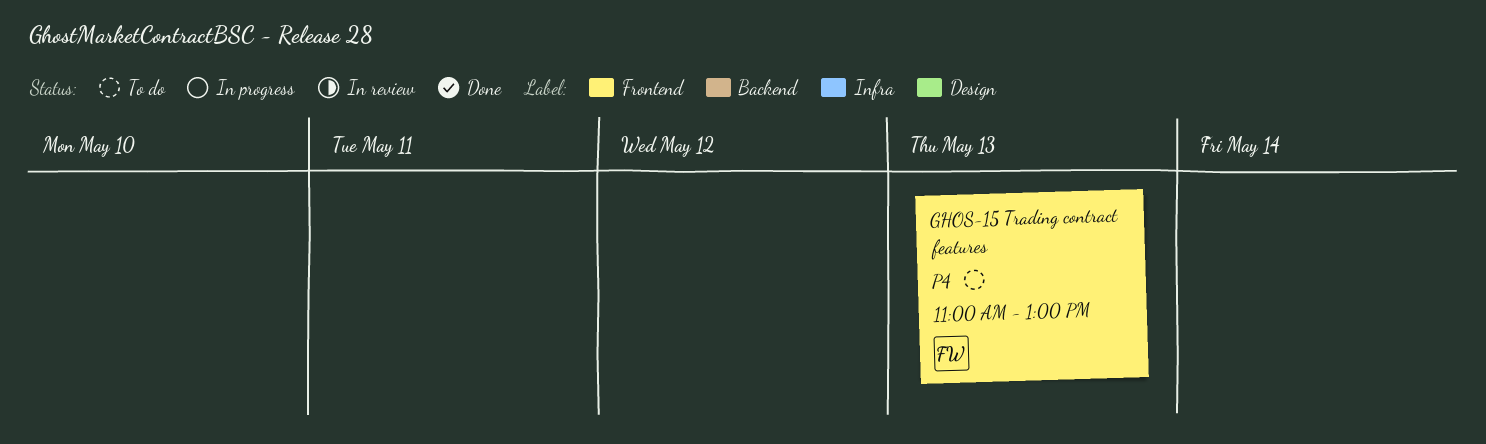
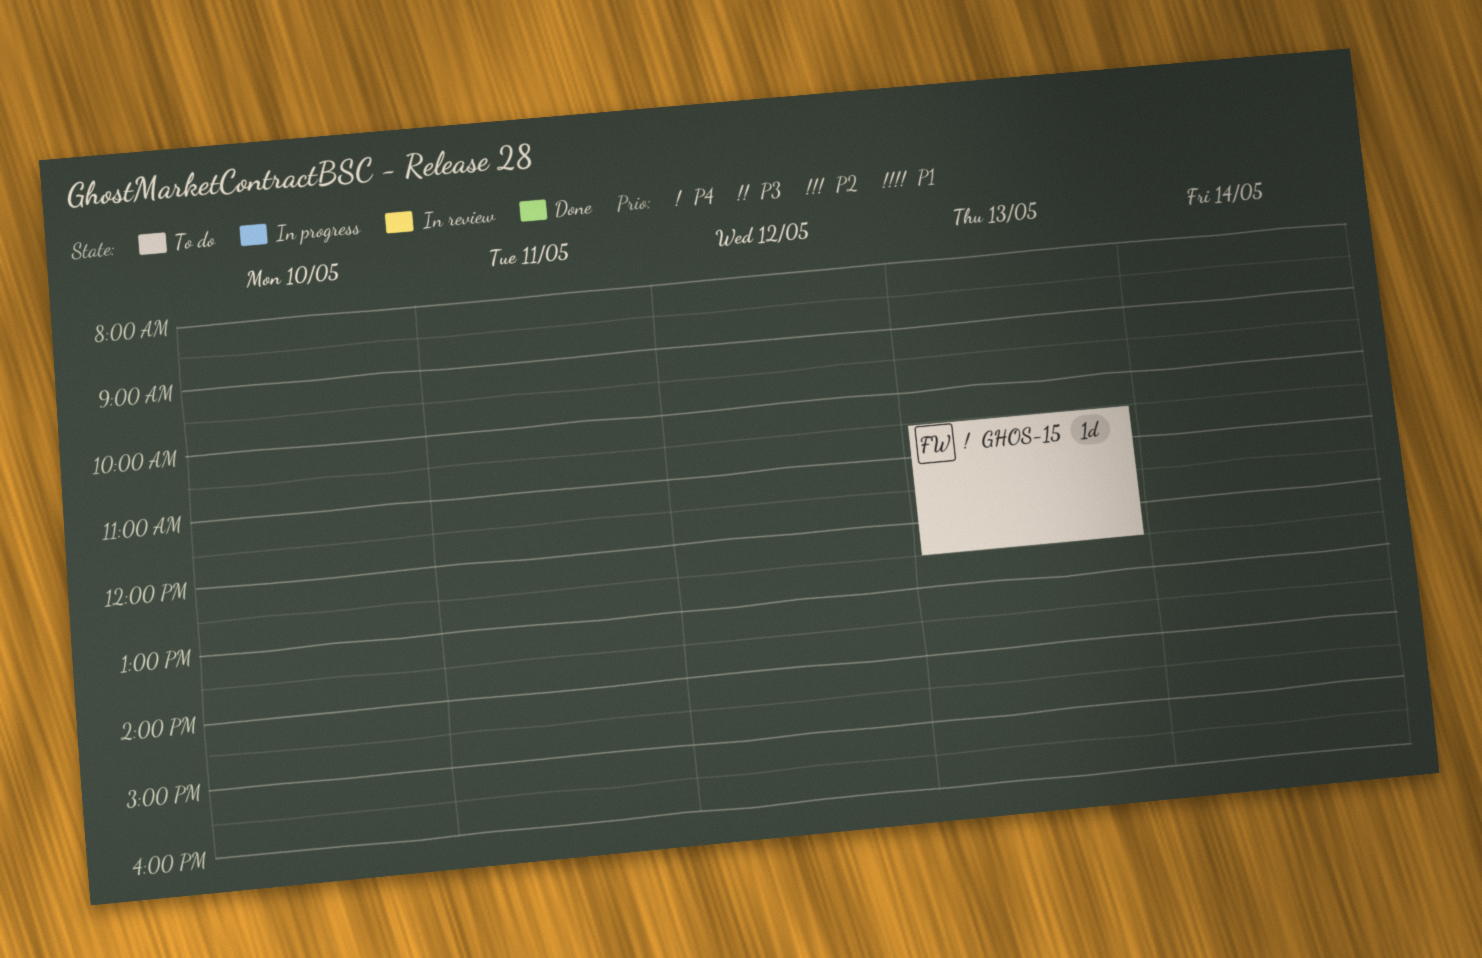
GHOS-15, begins: 11:00 -> 10:30
GHOS-15, ends: 13:00 -> 12:30

